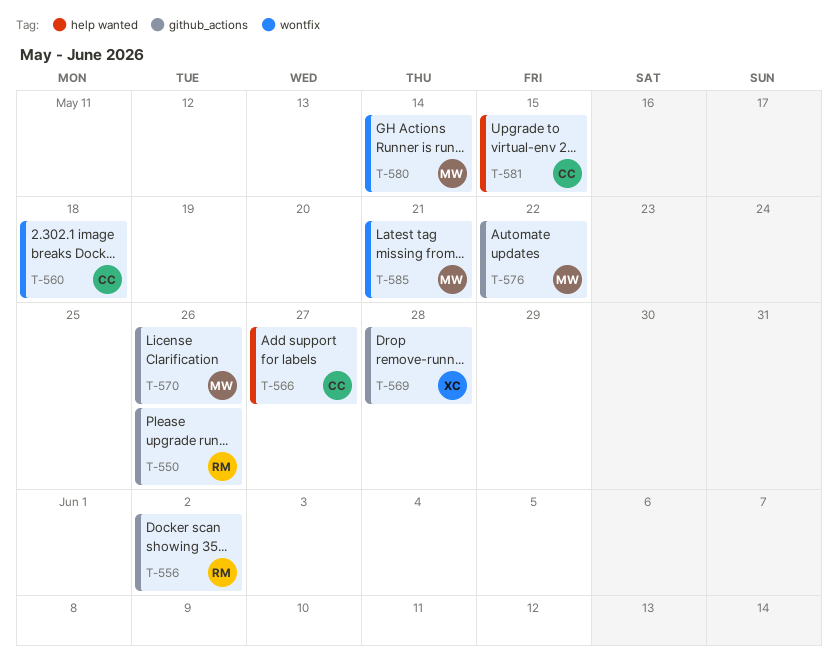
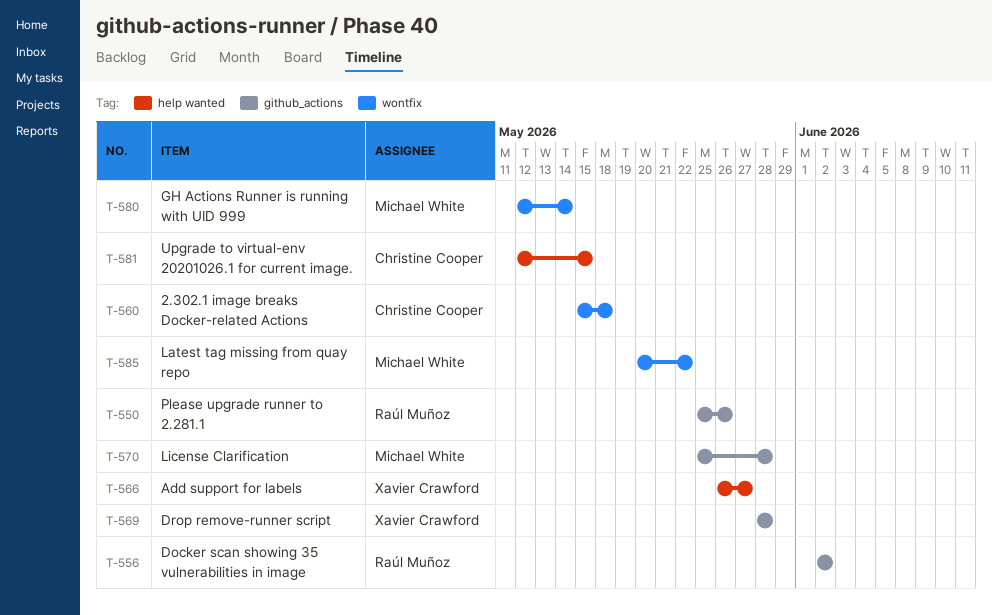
T-566, owner: Christine Cooper -> Xavier Crawford
T-570, due: May 26 -> May 28
T-576: present -> none
T-585, due: May 21 -> May 22

